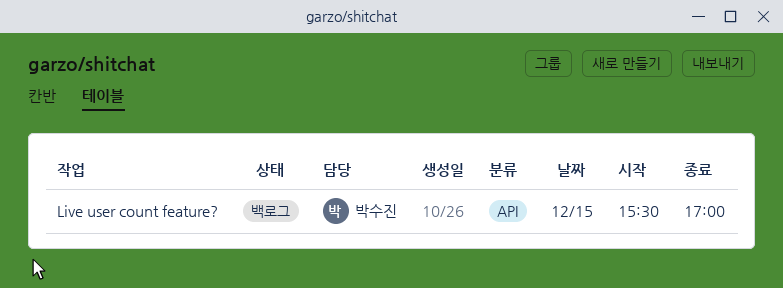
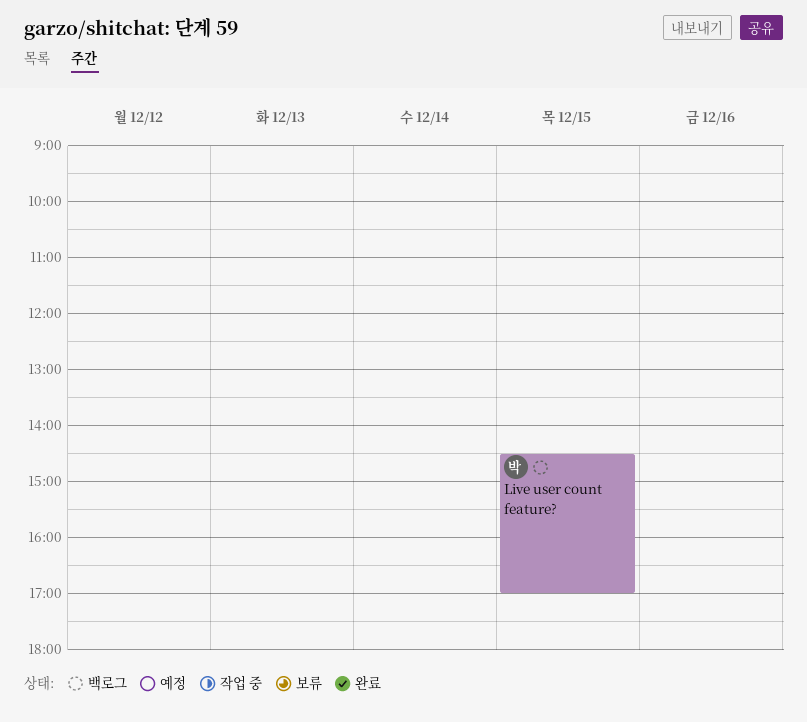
Live user count feature?, begins: 15:30 -> 14:30

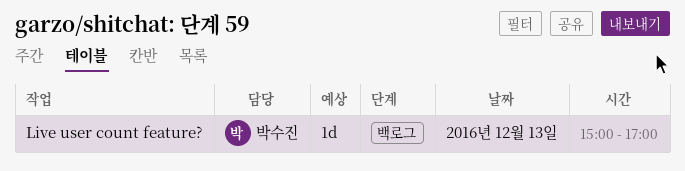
Live user count feature?, day: Dec 15 -> Dec 13
Live user count feature?, begins: 14:30 -> 15:00

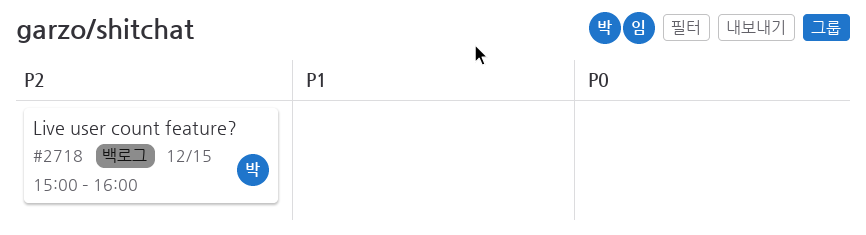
Live user count feature?, day: Dec 13 -> Dec 15
Live user count feature?, ends: 17:00 -> 16:00

